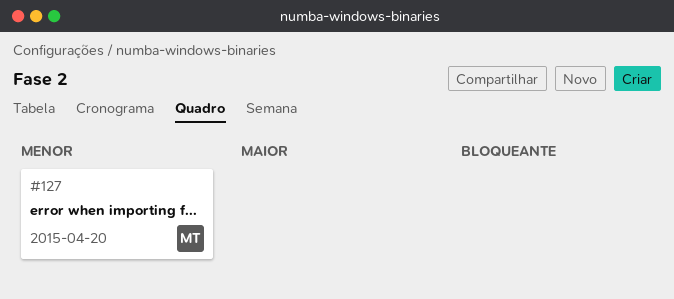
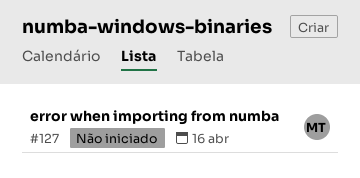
#127, due: Apr 20 -> Apr 16

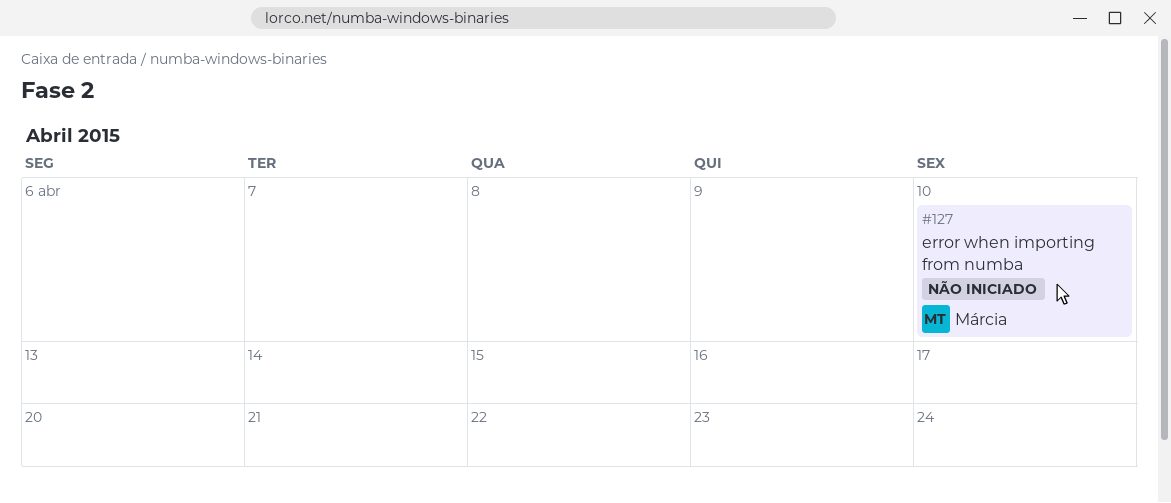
#127, due: Apr 16 -> Apr 10

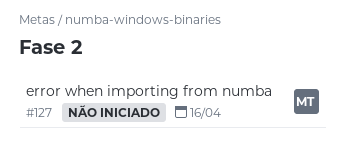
#127, due: Apr 10 -> Apr 16

